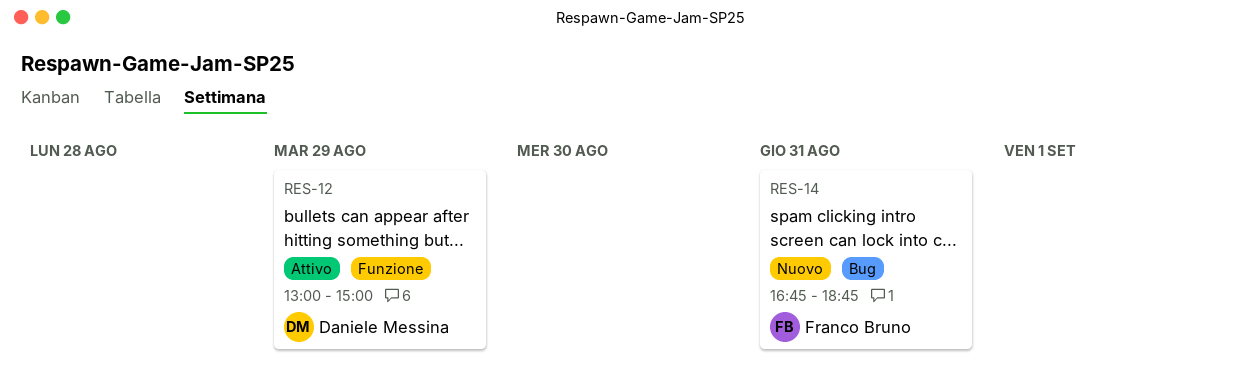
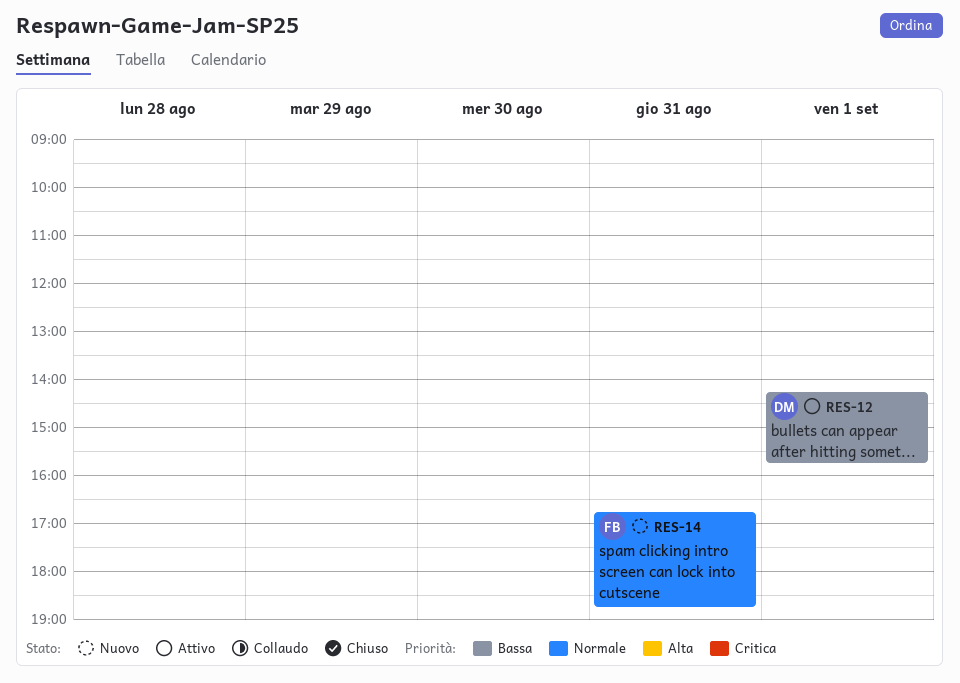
RES-12, day: Aug 29 -> Sep 1
RES-12, begins: 13:00 -> 14:15
RES-12, ends: 15:00 -> 15:45

